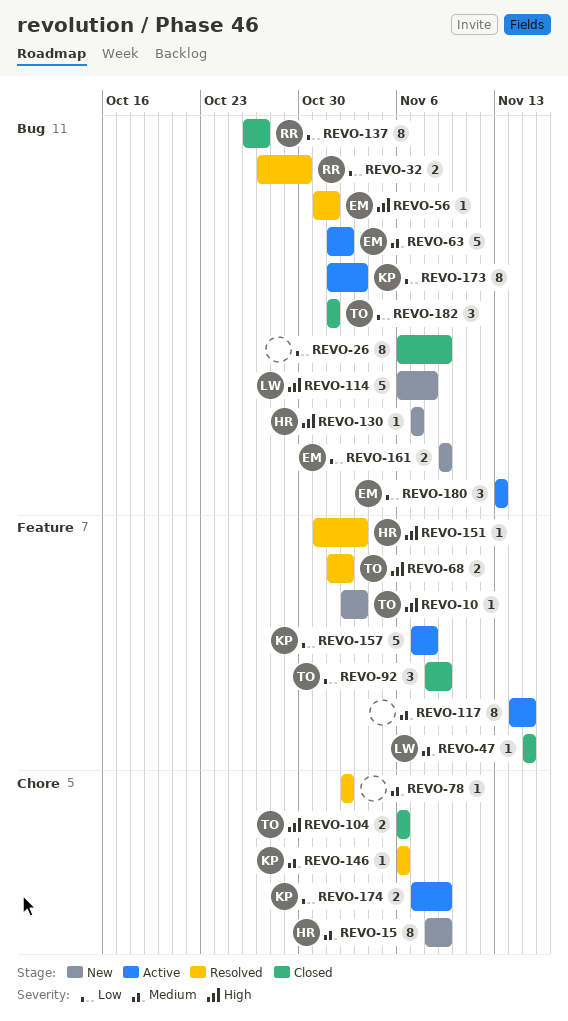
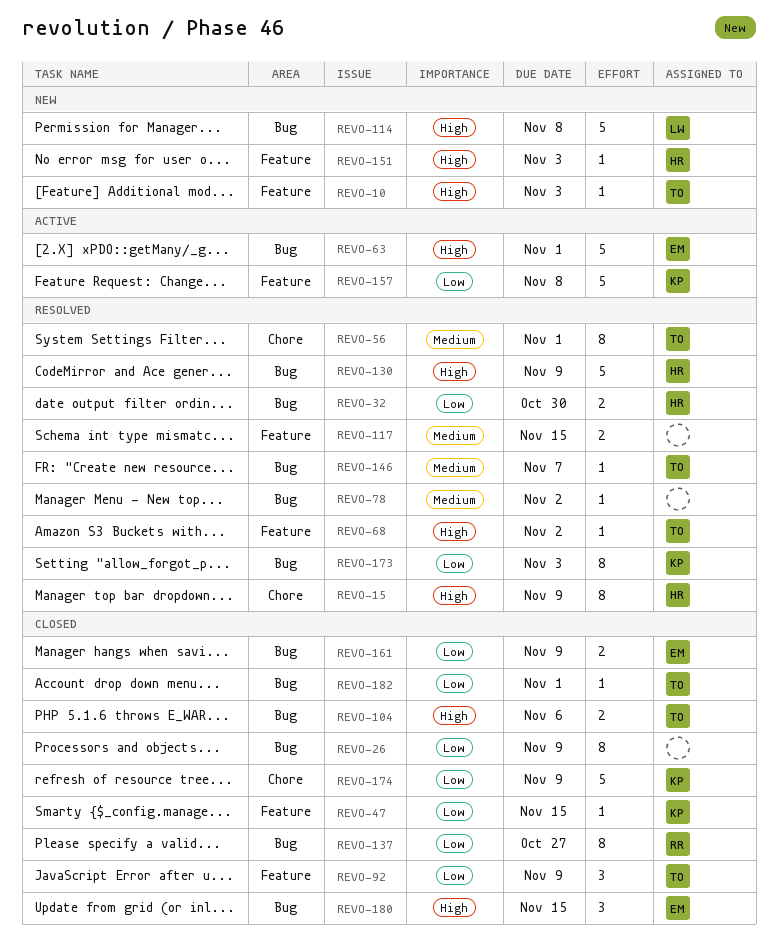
REVO-15, status: New -> Resolved
REVO-15, priority: Medium -> High
REVO-32, owner: RR -> HR
REVO-47, owner: LW -> KP
REVO-47, priority: Medium -> Low
REVO-56, owner: EM -> TO
REVO-56, priority: High -> Medium
REVO-56, label: Bug -> Chore
REVO-56, estimate: 1 -> 8
REVO-63, priority: Medium -> High
REVO-63, due: Nov 2 -> Nov 1
REVO-68, estimate: 2 -> 1
REVO-78, label: Chore -> Bug
REVO-104, label: Chore -> Bug
REVO-117, status: Active -> Resolved
REVO-117, estimate: 8 -> 2
REVO-130, status: New -> Resolved
REVO-130, estimate: 1 -> 5
REVO-130, due: Nov 7 -> Nov 9
REVO-146, owner: KP -> TO
REVO-146, label: Chore -> Bug
REVO-146, due: Nov 6 -> Nov 7
REVO-151, status: Resolved -> New
REVO-161, status: New -> Closed
REVO-173, status: Active -> Resolved
REVO-174, status: Active -> Closed
REVO-174, estimate: 2 -> 5
REVO-180, status: Active -> Closed
REVO-180, priority: Low -> High
REVO-180, due: Nov 13 -> Nov 15
REVO-182, estimate: 3 -> 1

